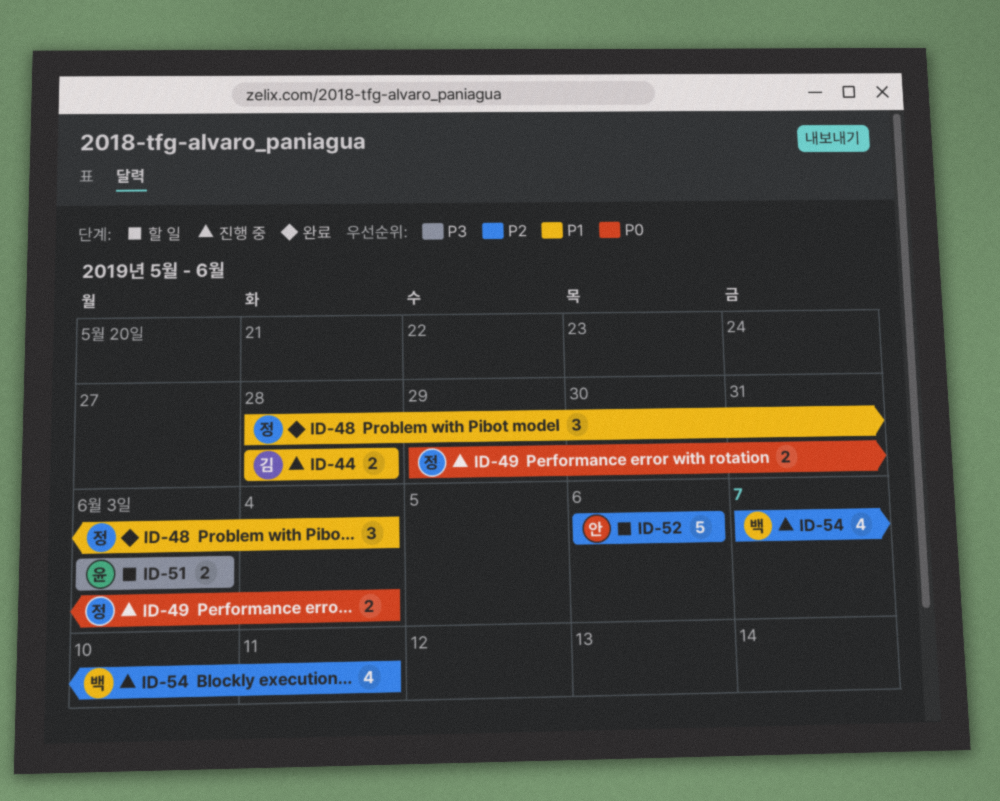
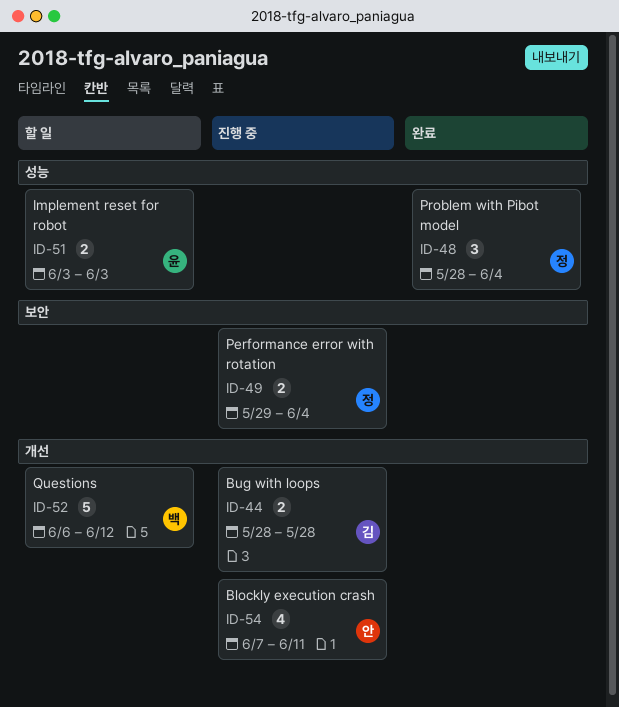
ID-52, owner: 안 -> 백
ID-52, due: Jun 6 -> Jun 12
ID-54, owner: 백 -> 안

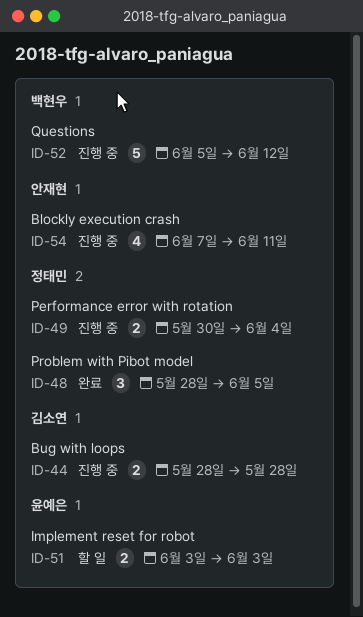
ID-48, due: Jun 4 -> Jun 5
ID-49, start: May 29 -> May 30
ID-52, status: 할 일 -> 진행 중
ID-52, start: Jun 6 -> Jun 5

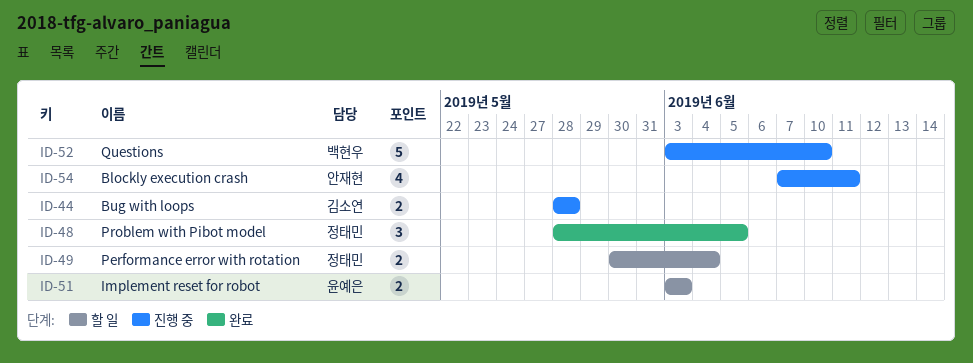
ID-49, status: 진행 중 -> 할 일
ID-52, start: Jun 5 -> Jun 3
ID-52, due: Jun 12 -> Jun 10

